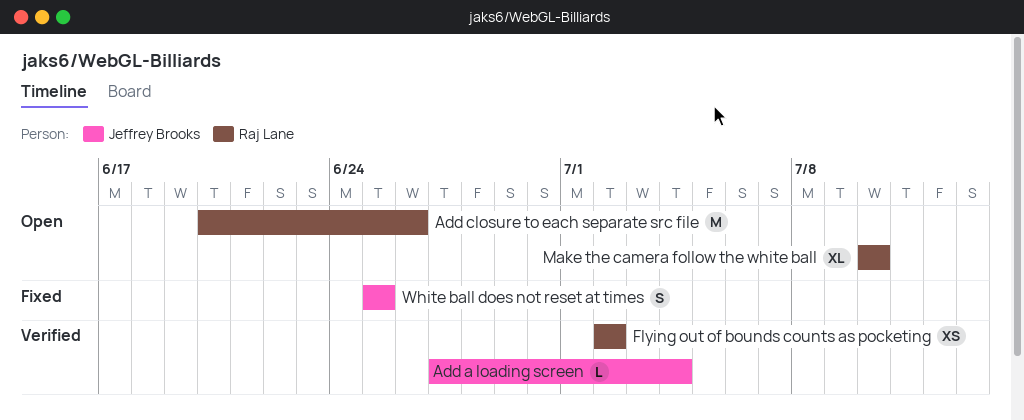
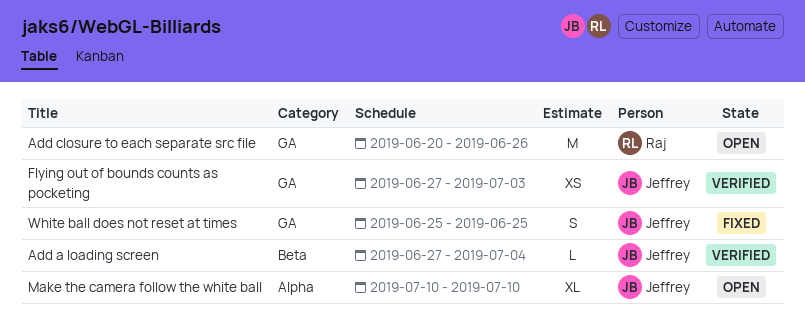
Flying out of bounds counts as pocketing, owner: Raj Lane -> Jeffrey Brooks
Flying out of bounds counts as pocketing, start: Jul 2 -> Jun 27
Flying out of bounds counts as pocketing, due: Jul 2 -> Jul 3
Make the camera follow the white ball, owner: Raj Lane -> Jeffrey Brooks

